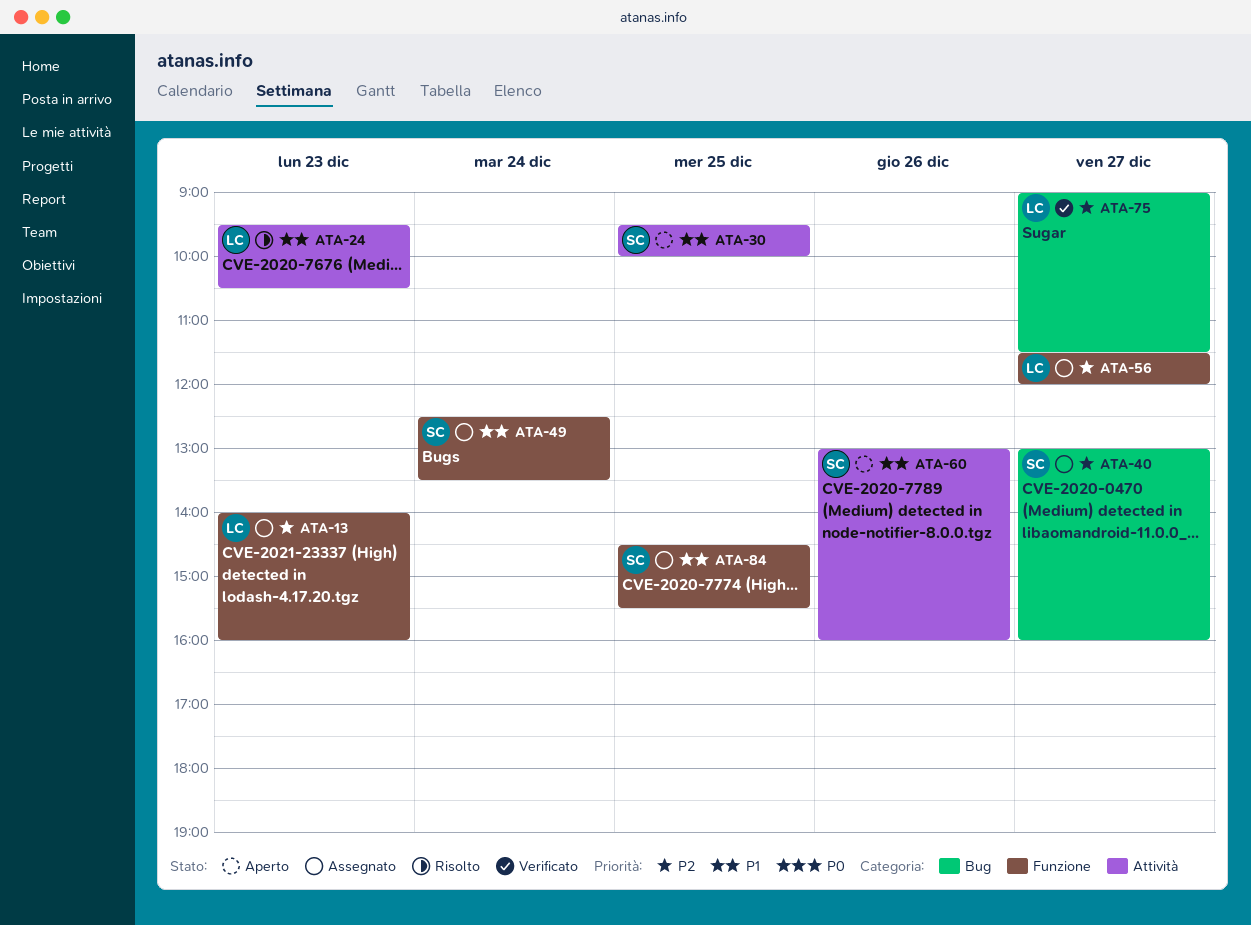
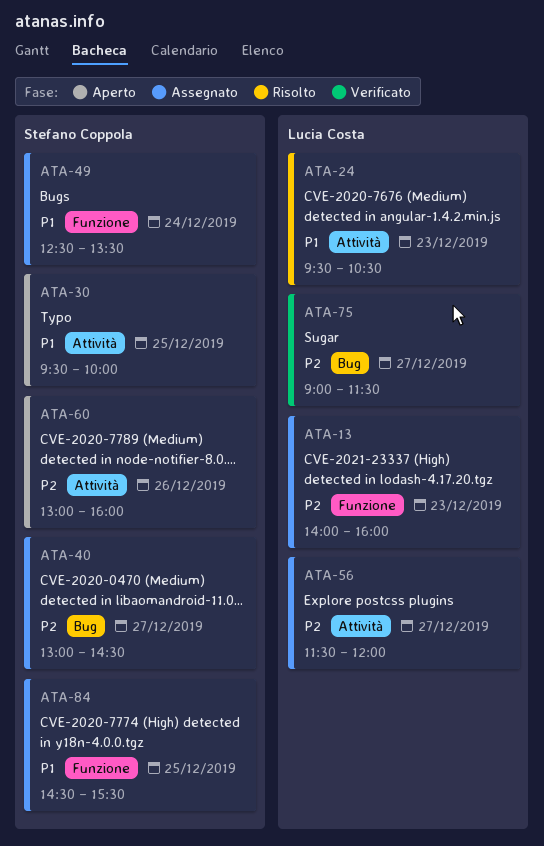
ATA-40, ends: 16:00 -> 14:30
ATA-56, label: Funzione -> Attività
ATA-60, priority: P1 -> P2

